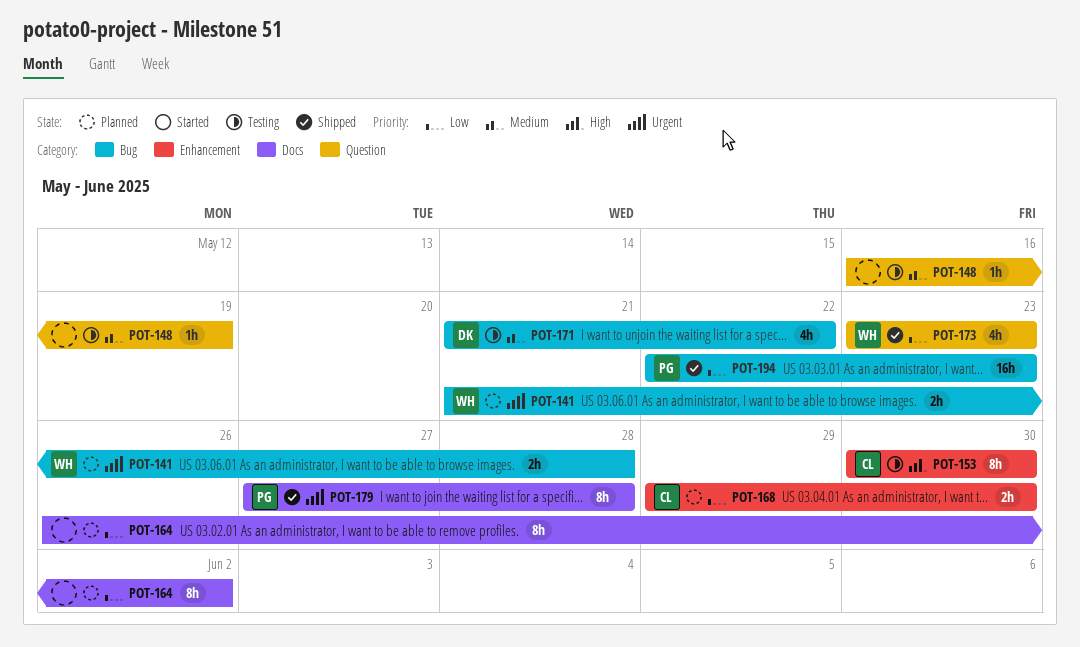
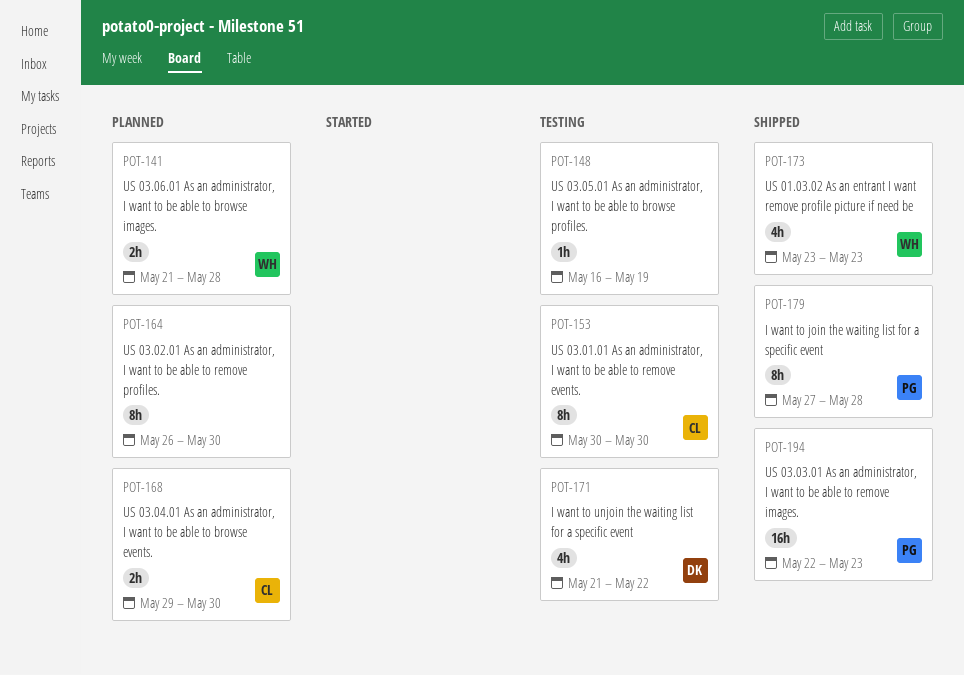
POT-164, due: Jun 2 -> May 30

